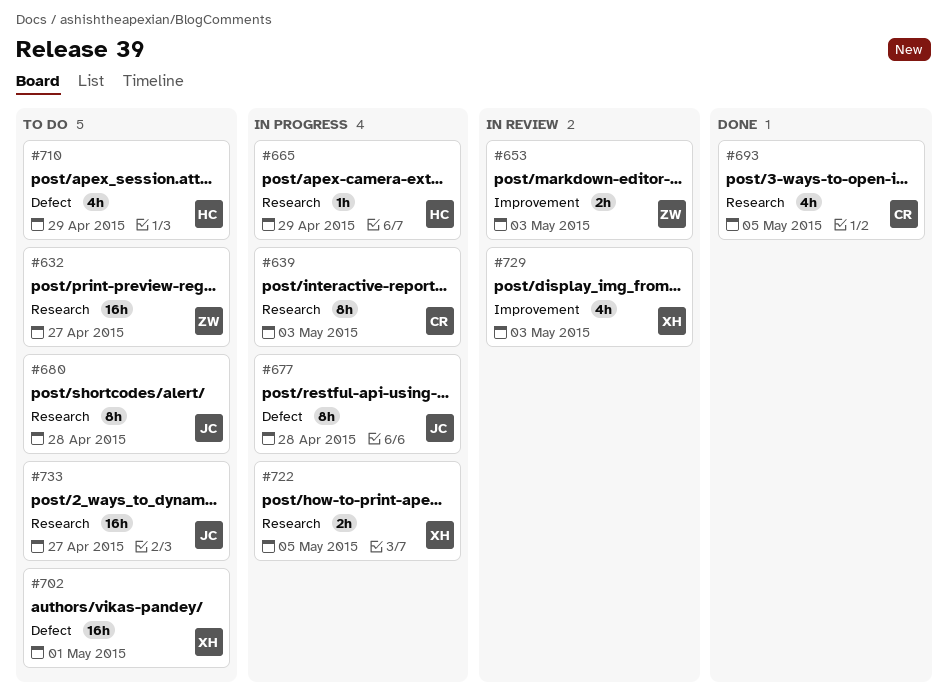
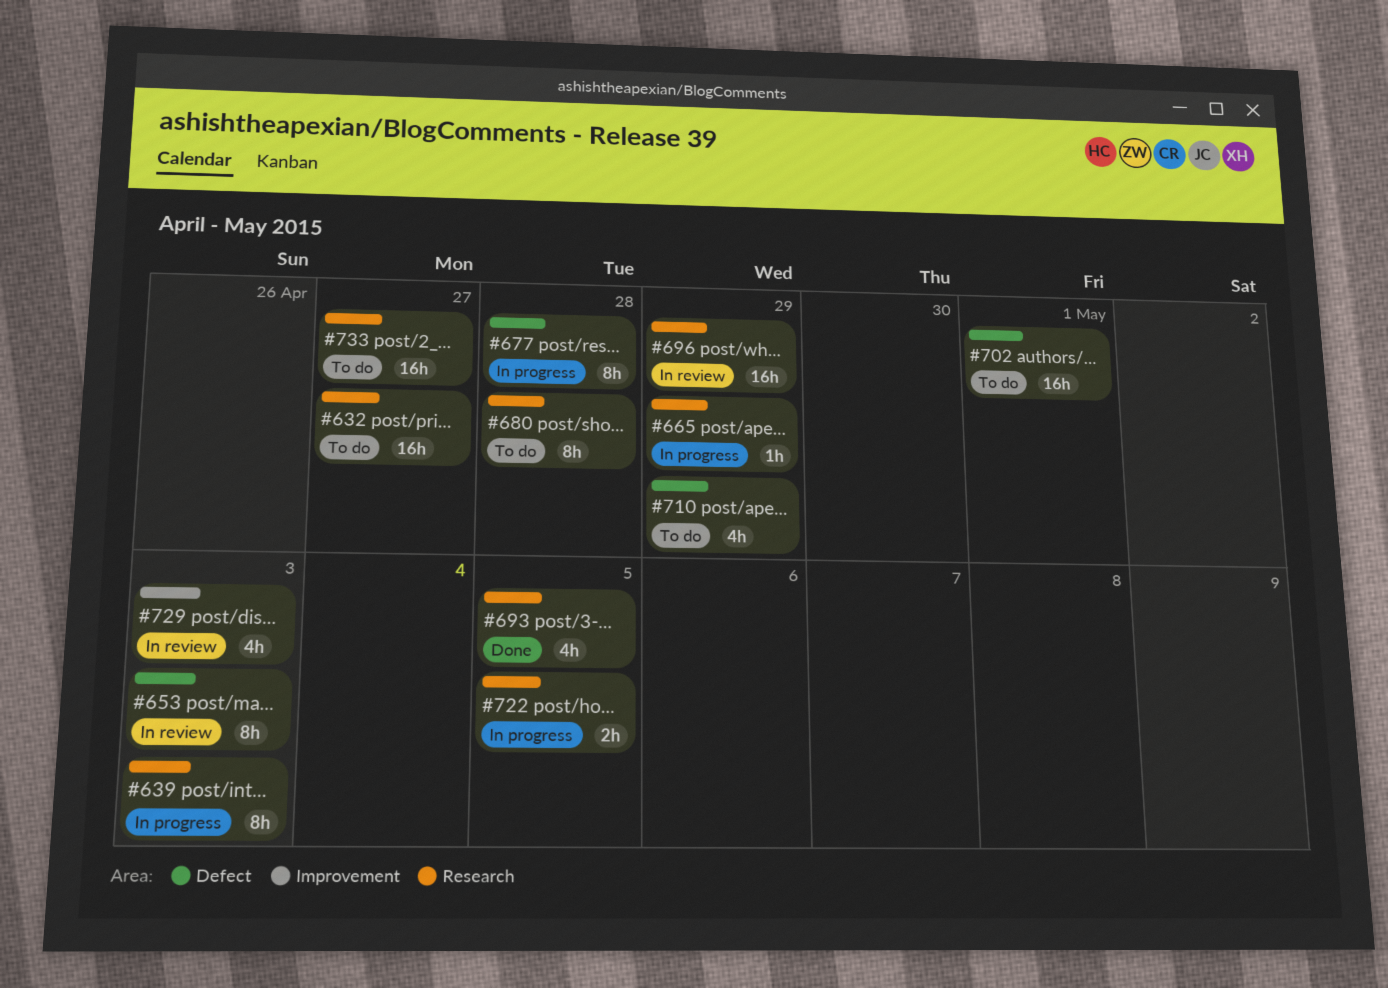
#653, label: Improvement -> Defect
#653, estimate: 2h -> 8h
#696: none -> present

